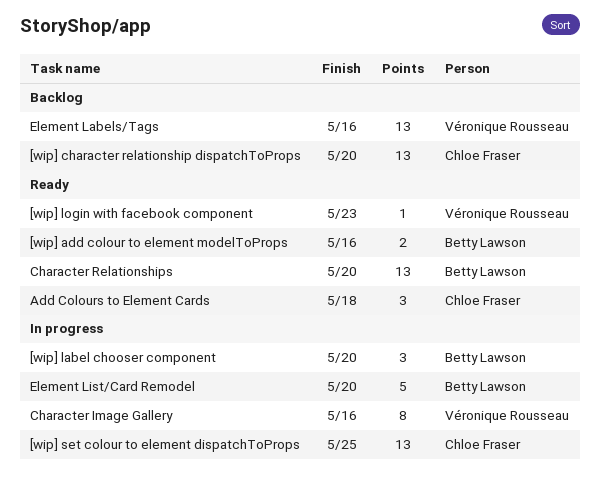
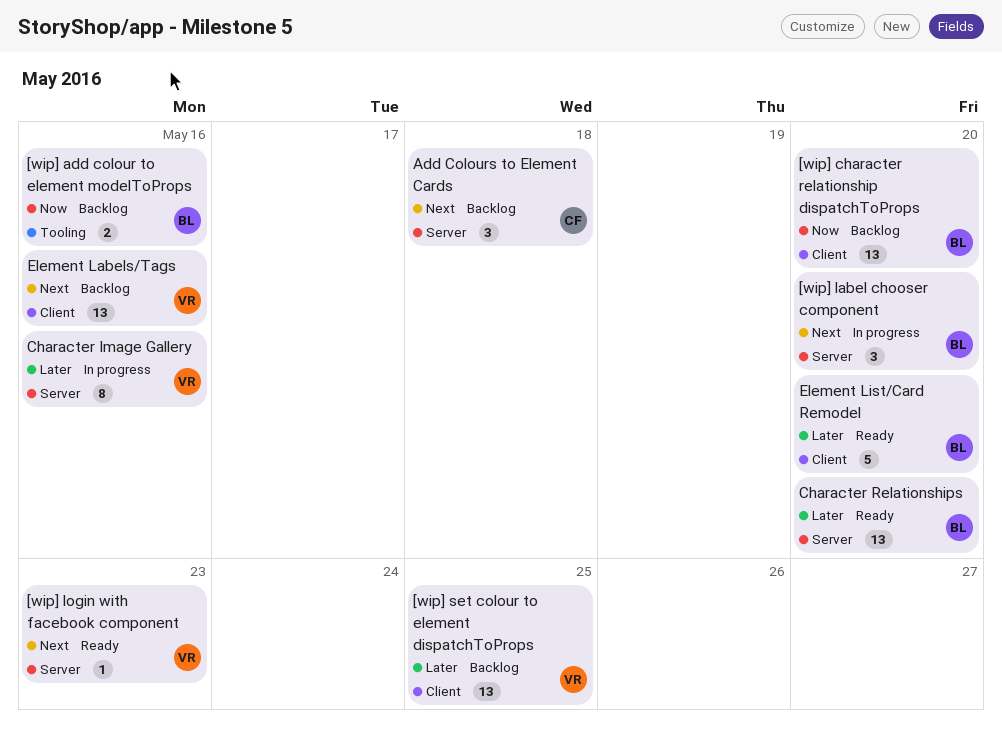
[wip] add colour to element modelToProps, status: Ready -> Backlog
[wip] character relationship dispatchToProps, owner: Chloe Fraser -> Betty Lawson
[wip] set colour to element dispatchToProps, status: In progress -> Backlog
[wip] set colour to element dispatchToProps, owner: Chloe Fraser -> Véronique Rousseau
Add Colours to Element Cards, status: Ready -> Backlog
Element List/Card Remodel, status: In progress -> Ready

